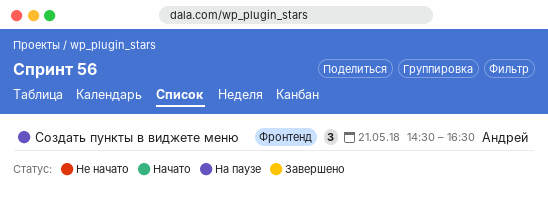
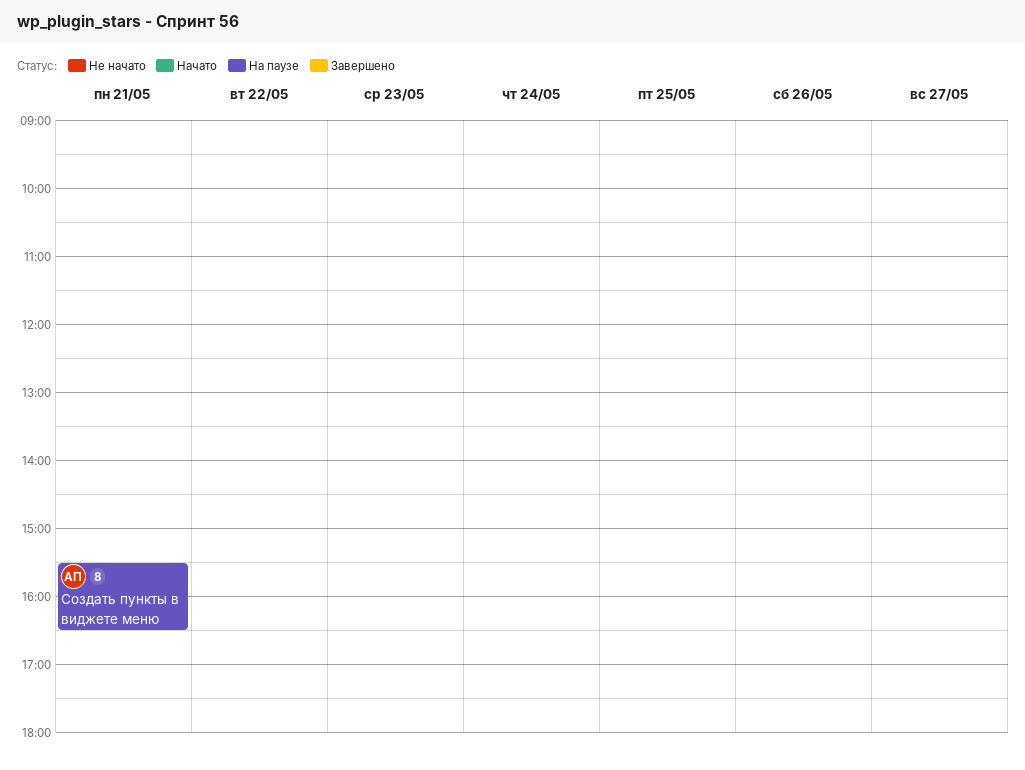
Создать пункты в виджете меню, estimate: 3 -> 8
Создать пункты в виджете меню, begins: 14:30 -> 15:30

